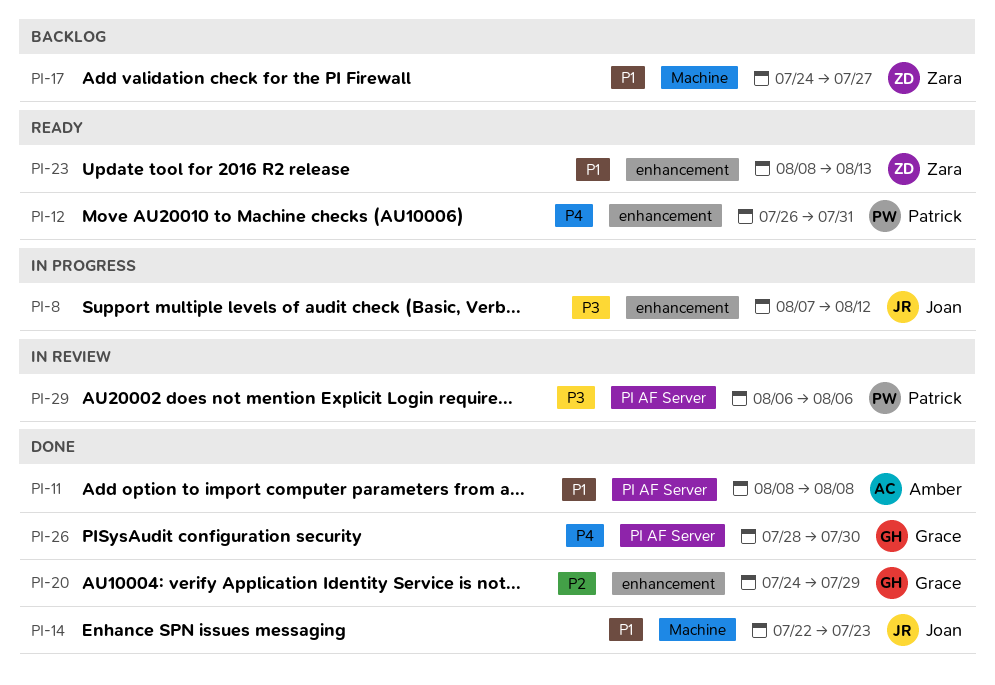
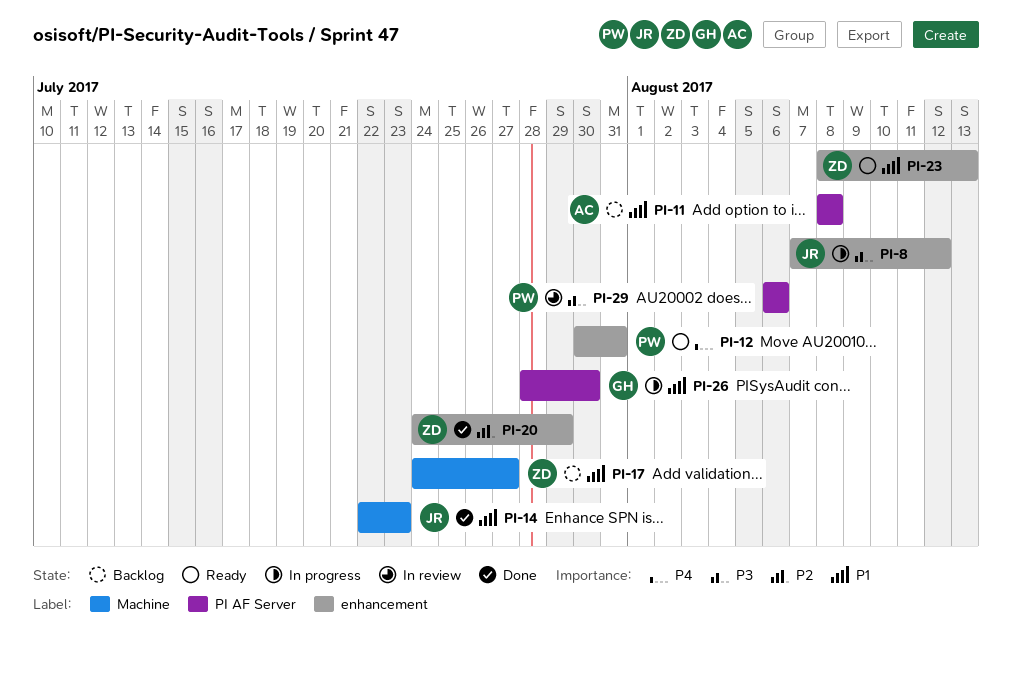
PI-11, status: Done -> Backlog
PI-12, start: Jul 26 -> Jul 30
PI-20, owner: Grace -> Zara
PI-26, status: Done -> In progress
PI-26, priority: P4 -> P1

